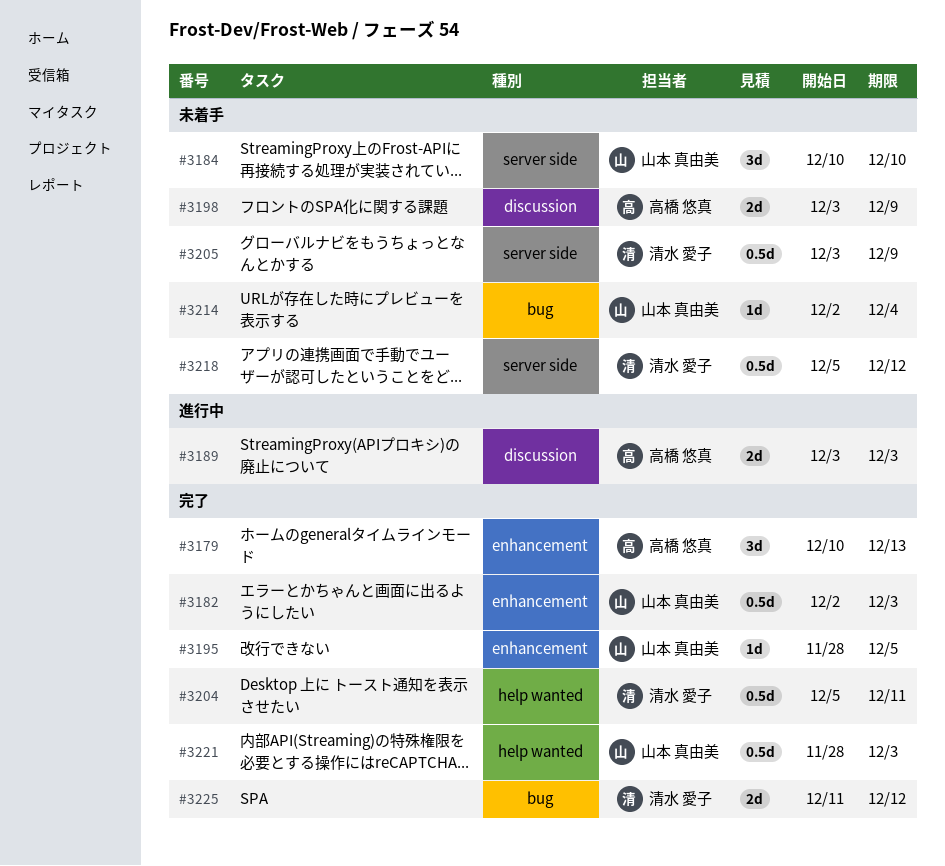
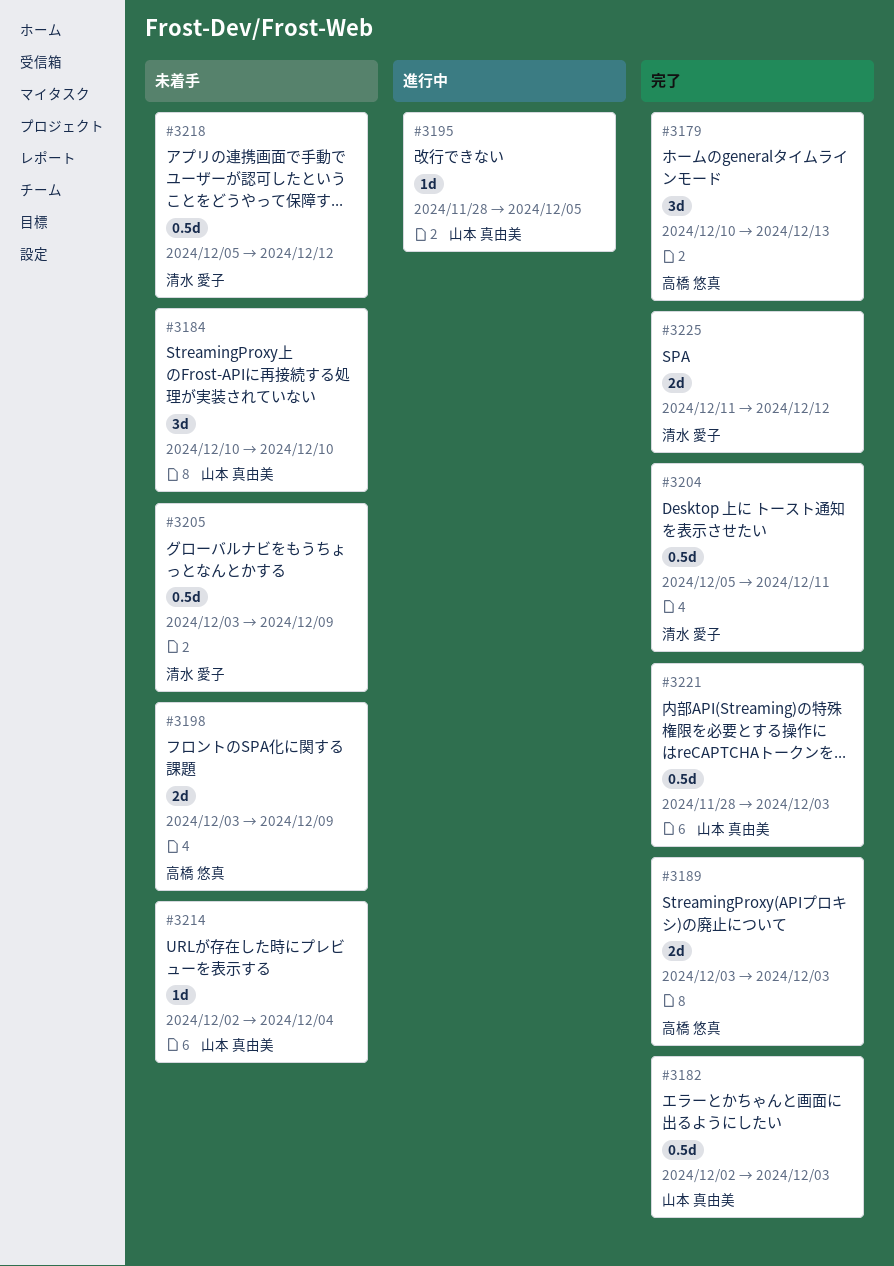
#3189, status: 進行中 -> 完了
#3195, status: 完了 -> 進行中

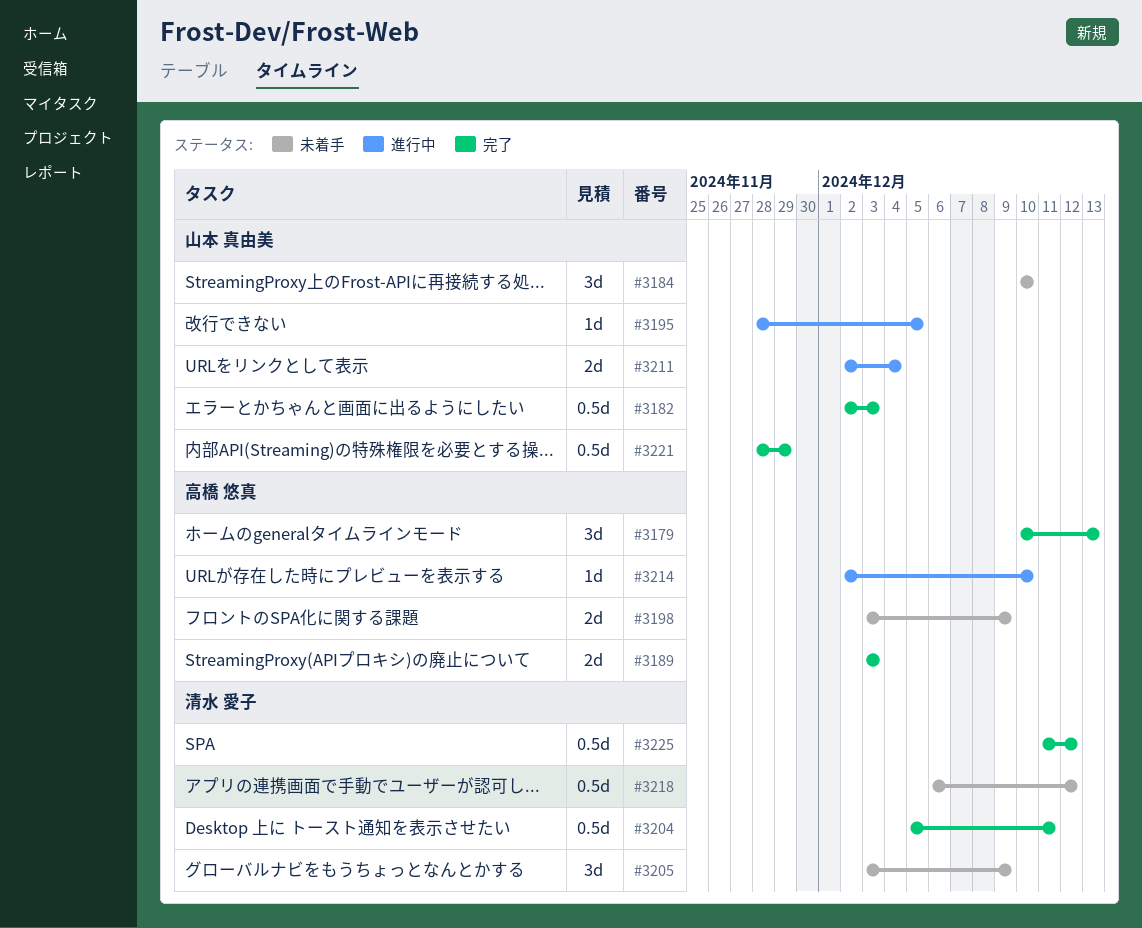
#3205, estimate: 0.5d -> 3d
#3211: none -> present
#3214, status: 未着手 -> 進行中
#3214, owner: 山本 真由美 -> 高橋 悠真
#3214, due: Dec 4 -> Dec 10
#3218, start: Dec 5 -> Dec 6
#3221, due: Dec 3 -> Nov 29
#3225, estimate: 2d -> 0.5d

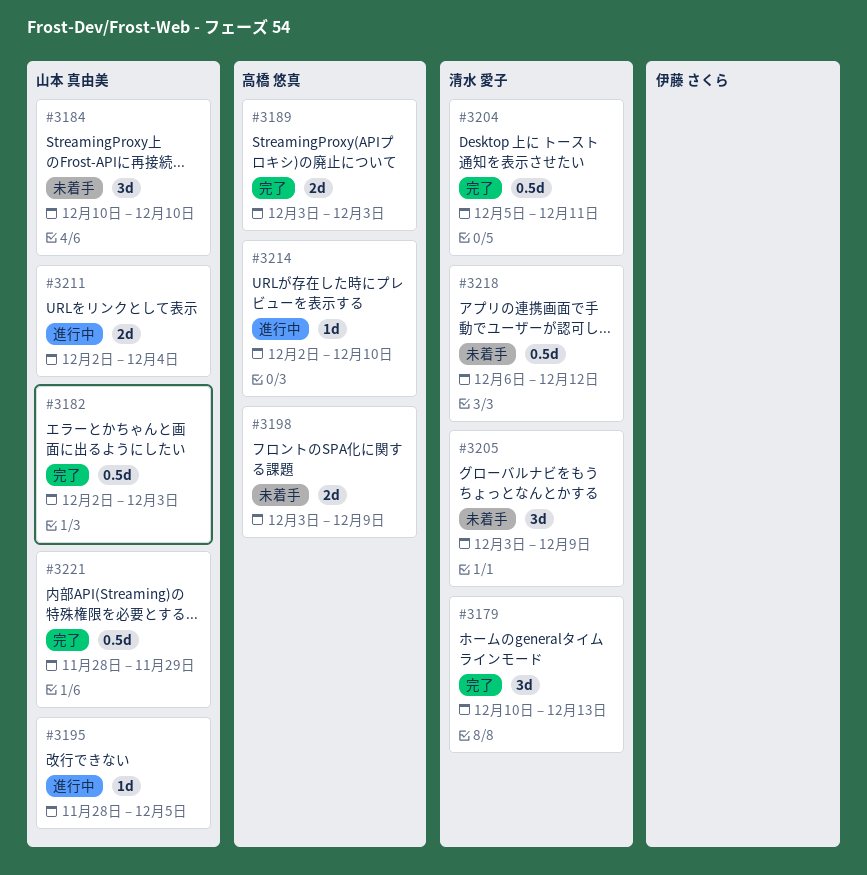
#3179, owner: 高橋 悠真 -> 清水 愛子
#3225: present -> none

